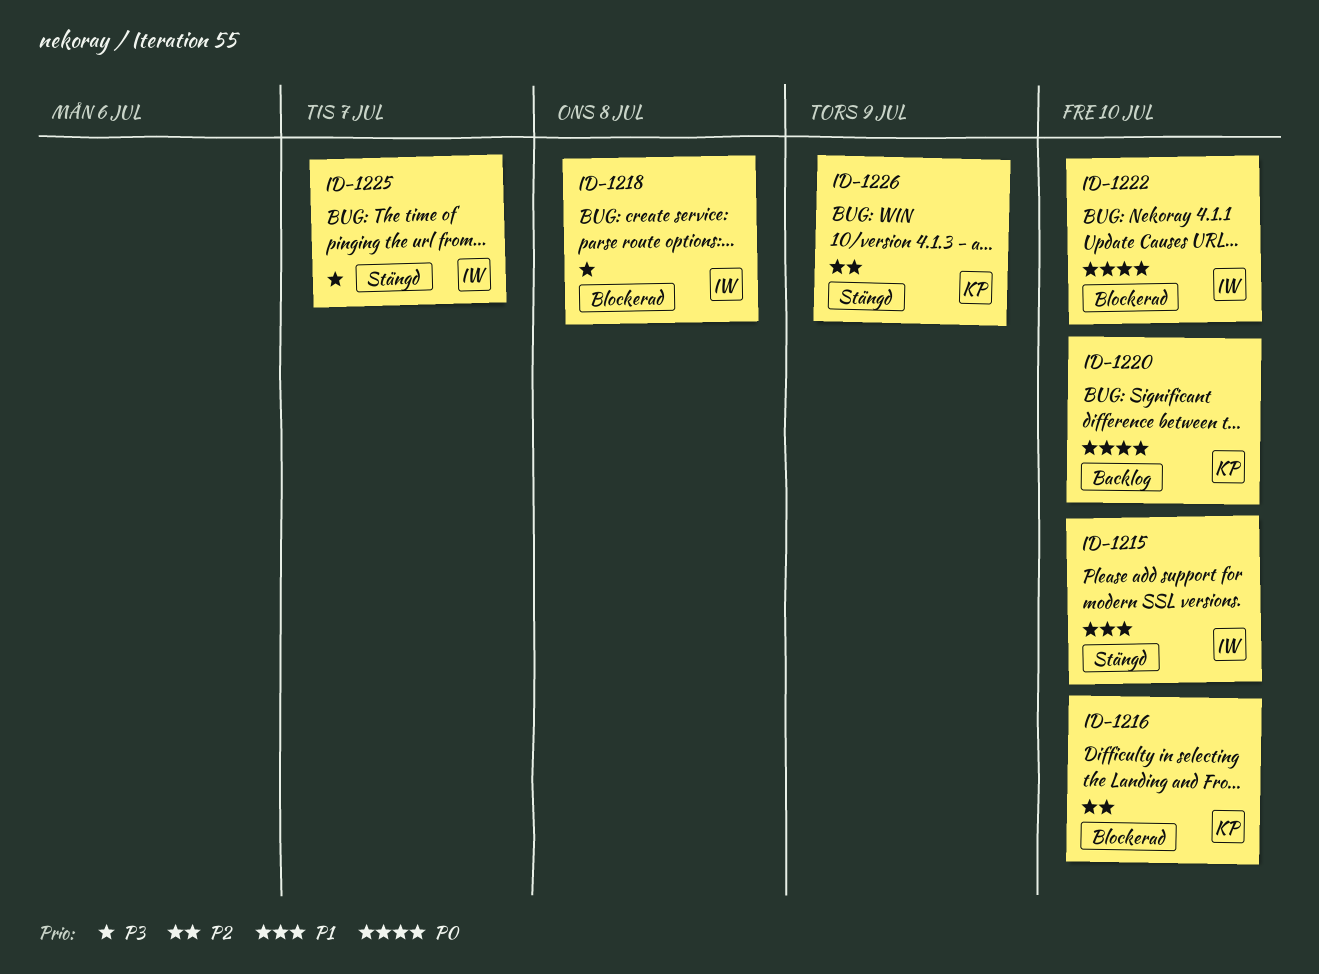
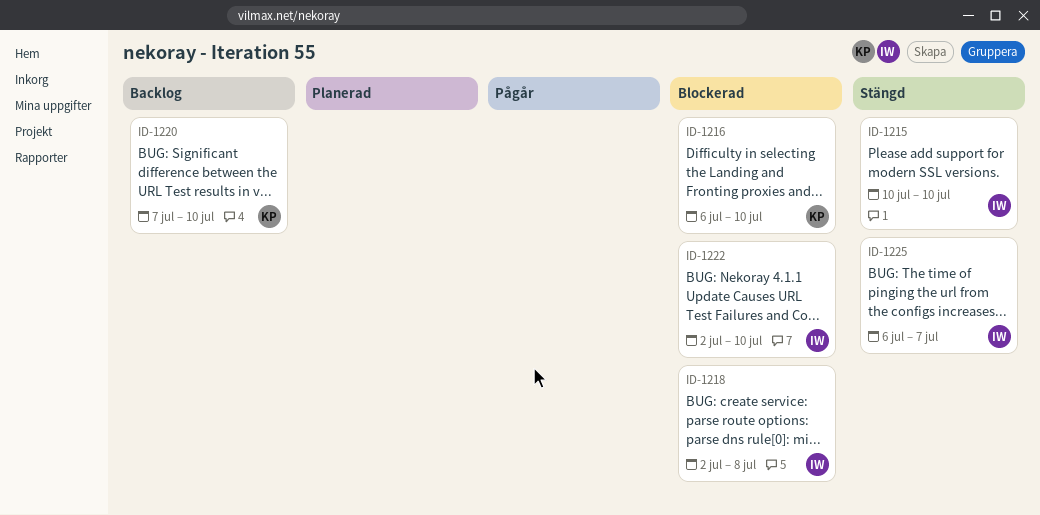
ID-1226: present -> none

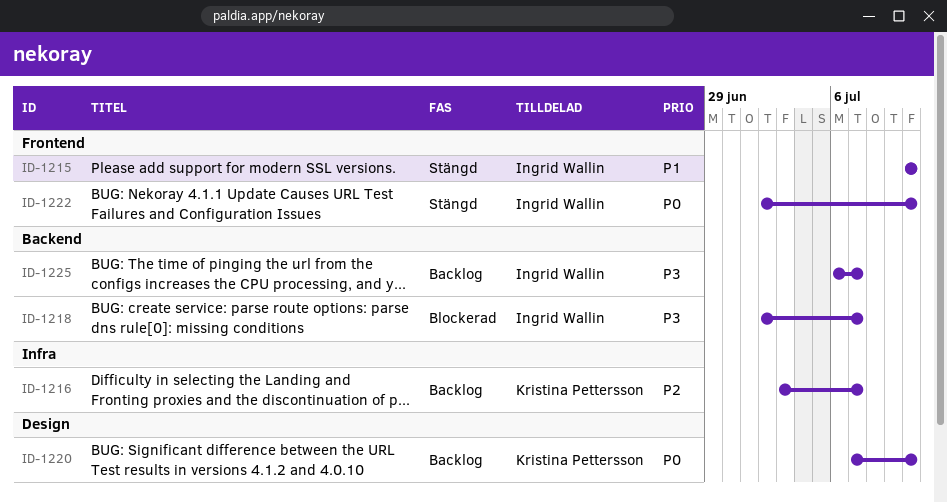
ID-1216, status: Blockerad -> Backlog
ID-1216, start: Jul 6 -> Jul 3
ID-1216, due: Jul 10 -> Jul 7
ID-1218, due: Jul 8 -> Jul 7
ID-1222, status: Blockerad -> Stängd
ID-1225, status: Stängd -> Backlog

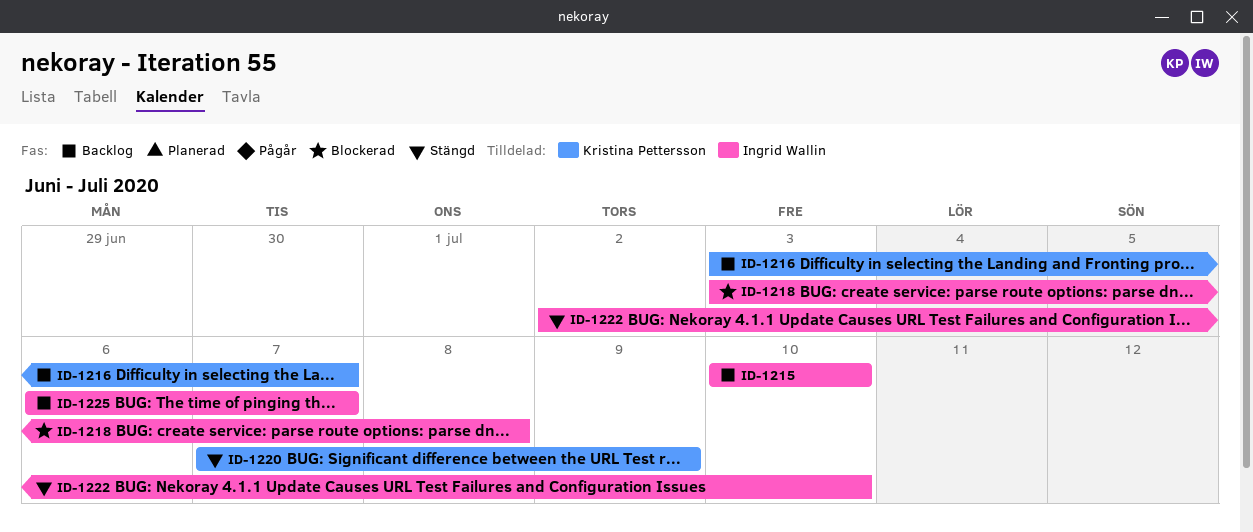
ID-1215, status: Stängd -> Backlog
ID-1218, start: Jul 2 -> Jul 3
ID-1218, due: Jul 7 -> Jul 8
ID-1220, status: Backlog -> Stängd
ID-1220, due: Jul 10 -> Jul 9

